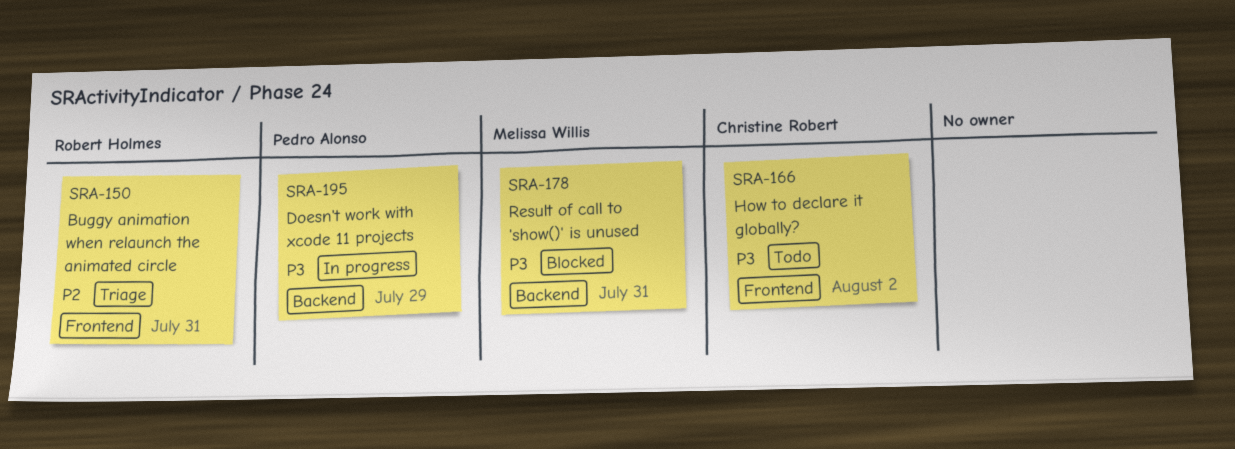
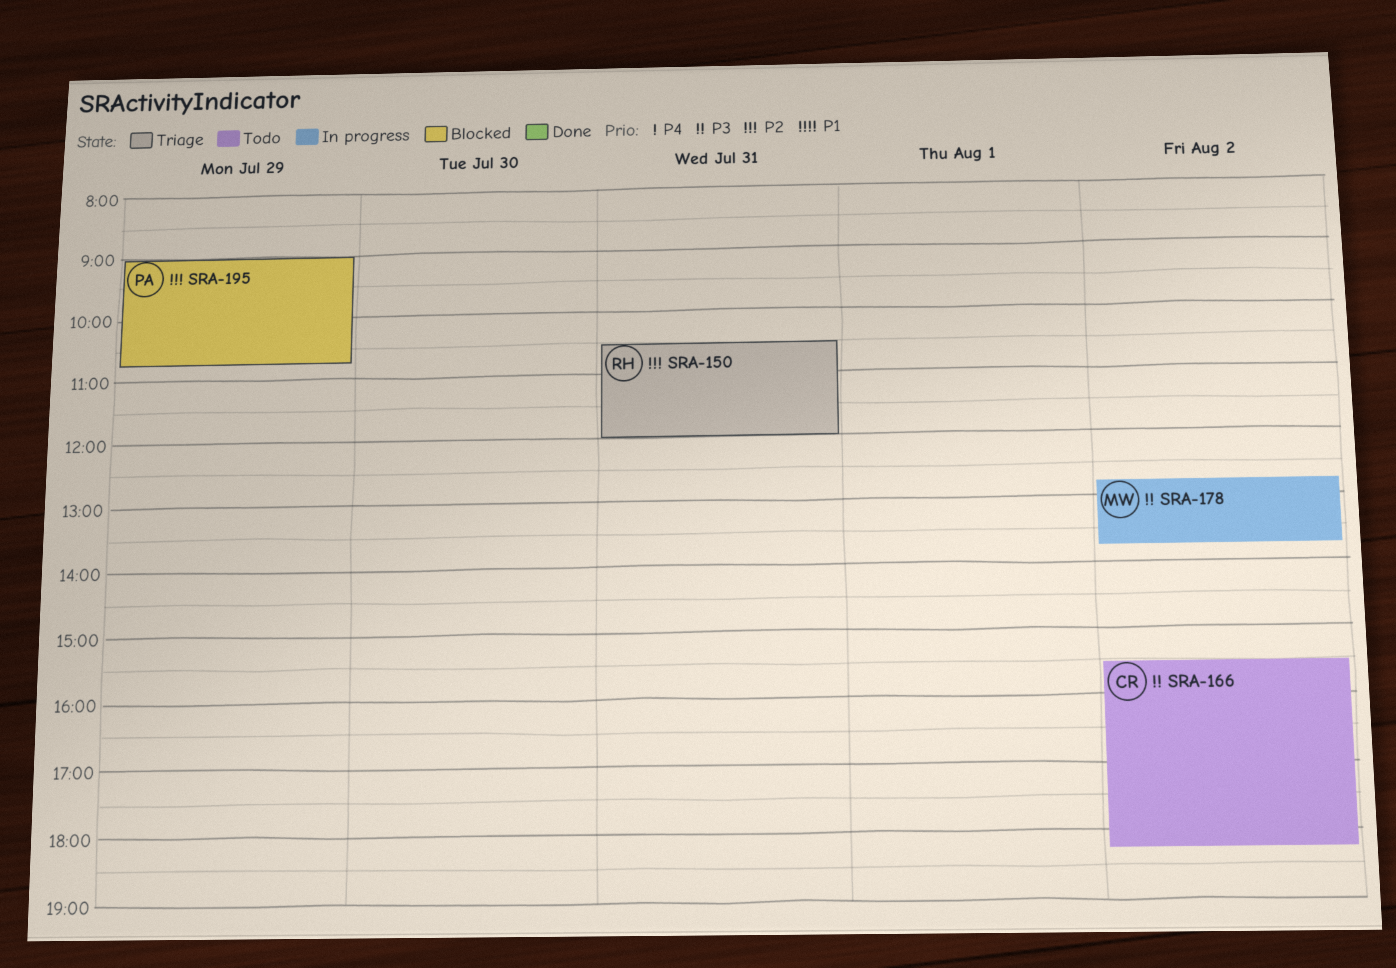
SRA-178, status: Blocked -> In progress
SRA-178, day: Jul 31 -> Aug 2
SRA-195, status: In progress -> Blocked
SRA-195, priority: P3 -> P2

